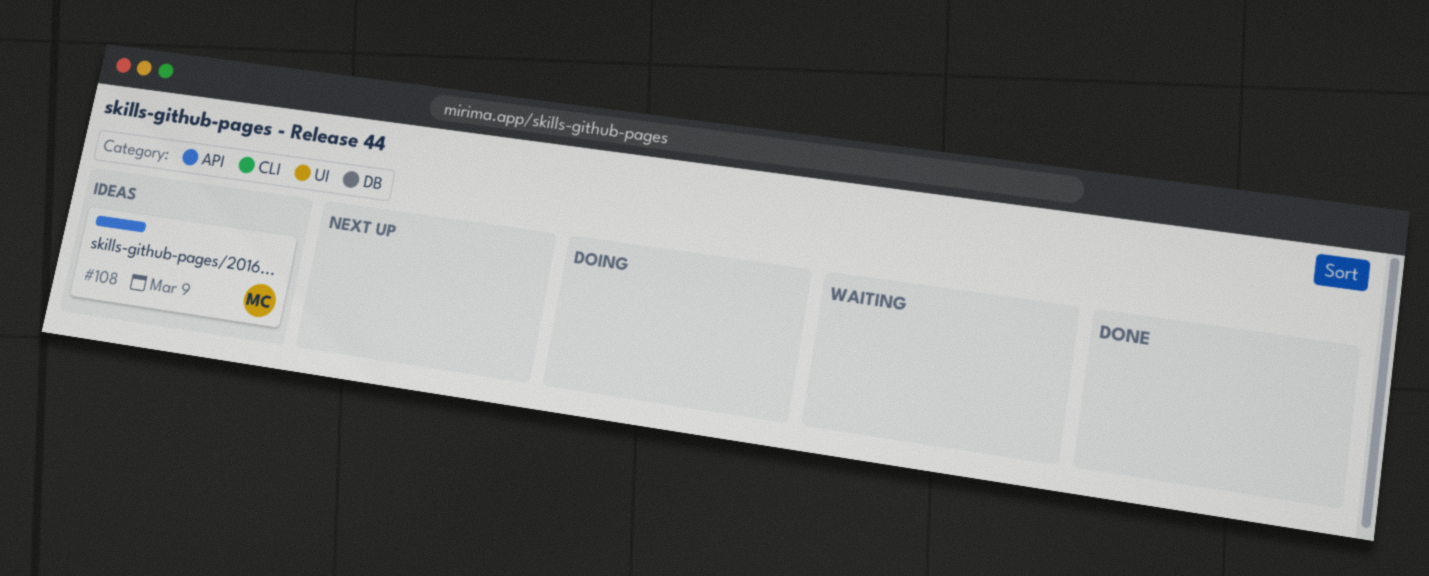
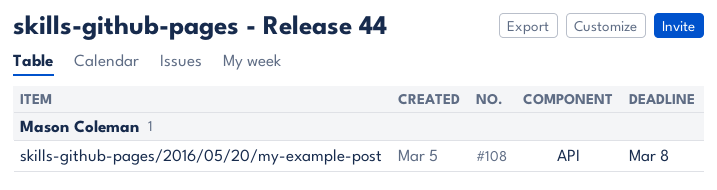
#108, due: Mar 9 -> Mar 8

